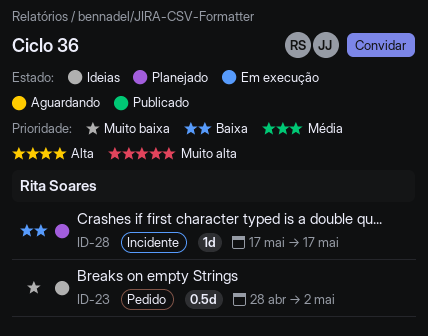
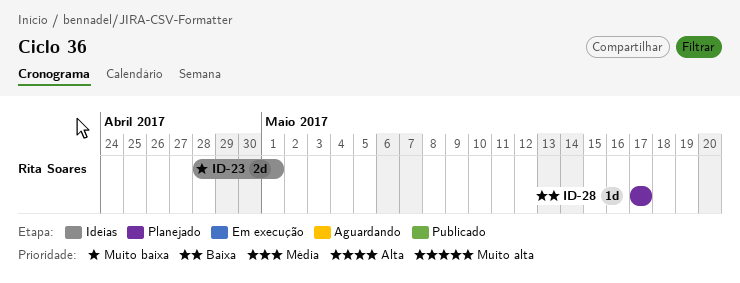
ID-23, estimate: 0.5d -> 2d
ID-23, due: May 2 -> May 1

